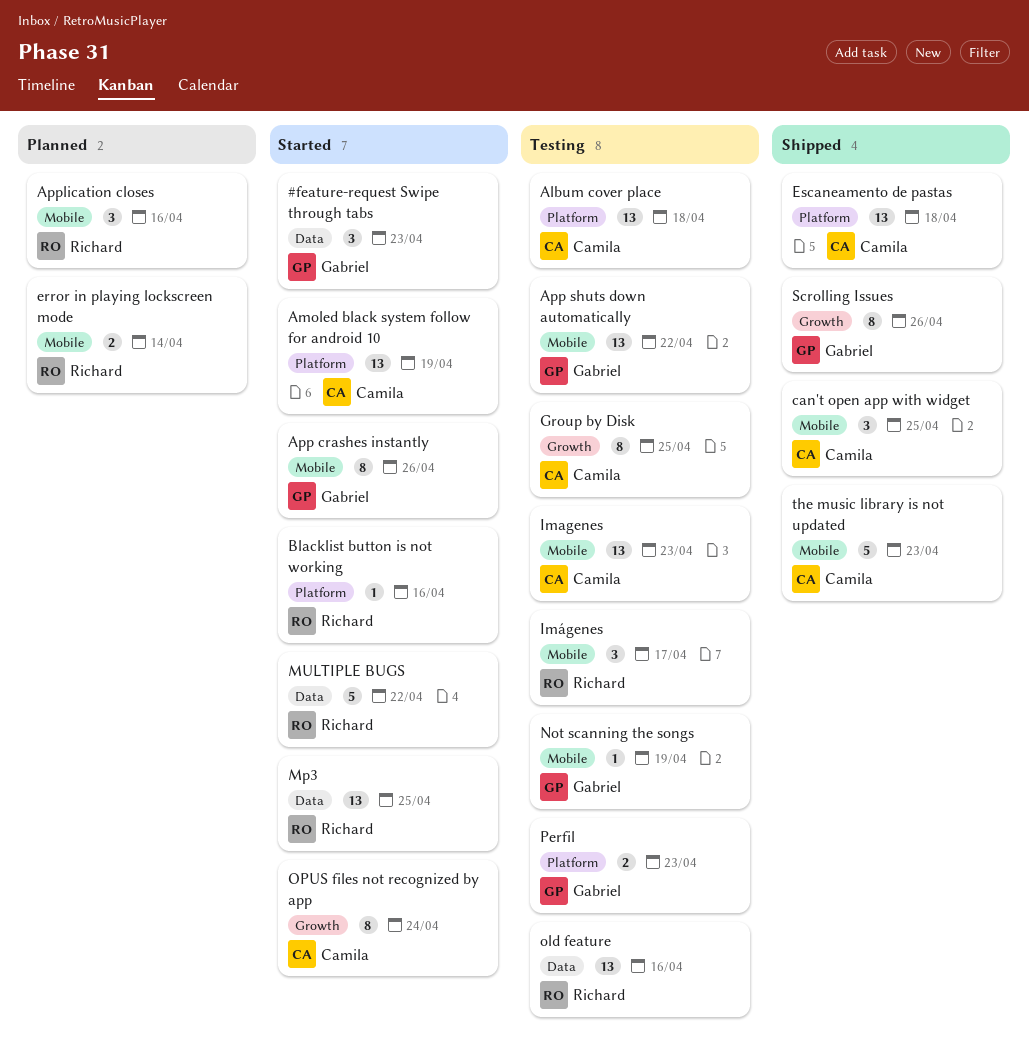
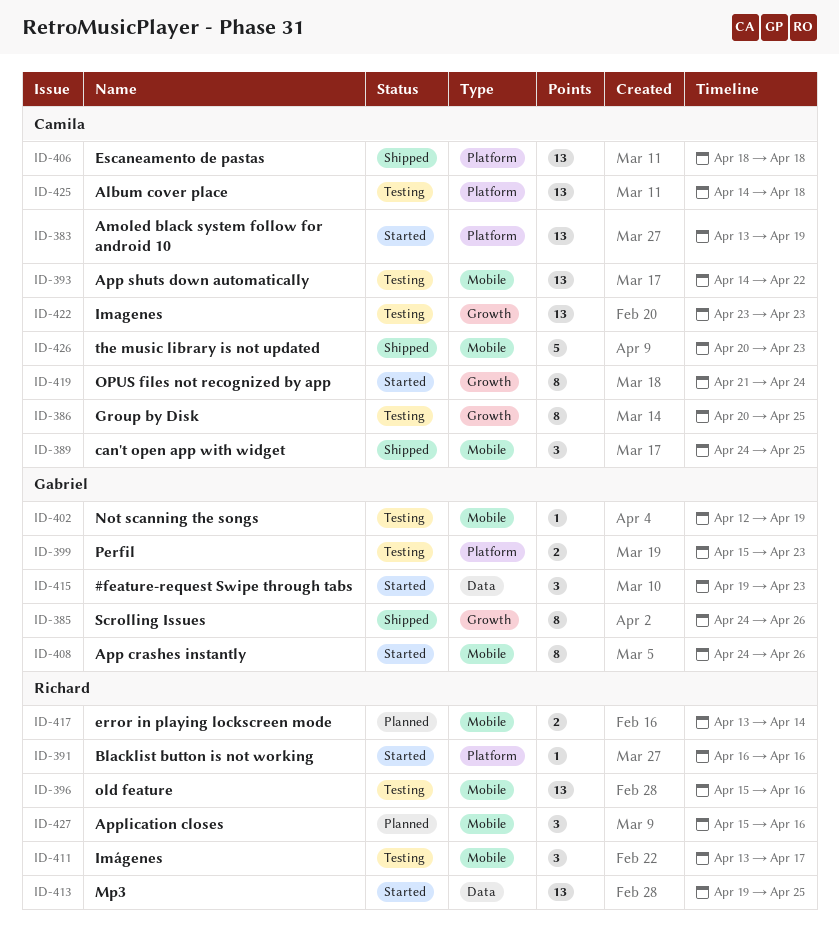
App shuts down automatically, owner: Gabriel -> Camila
Imagenes, label: Mobile -> Growth
MULTIPLE BUGS: present -> none
old feature, label: Data -> Mobile

